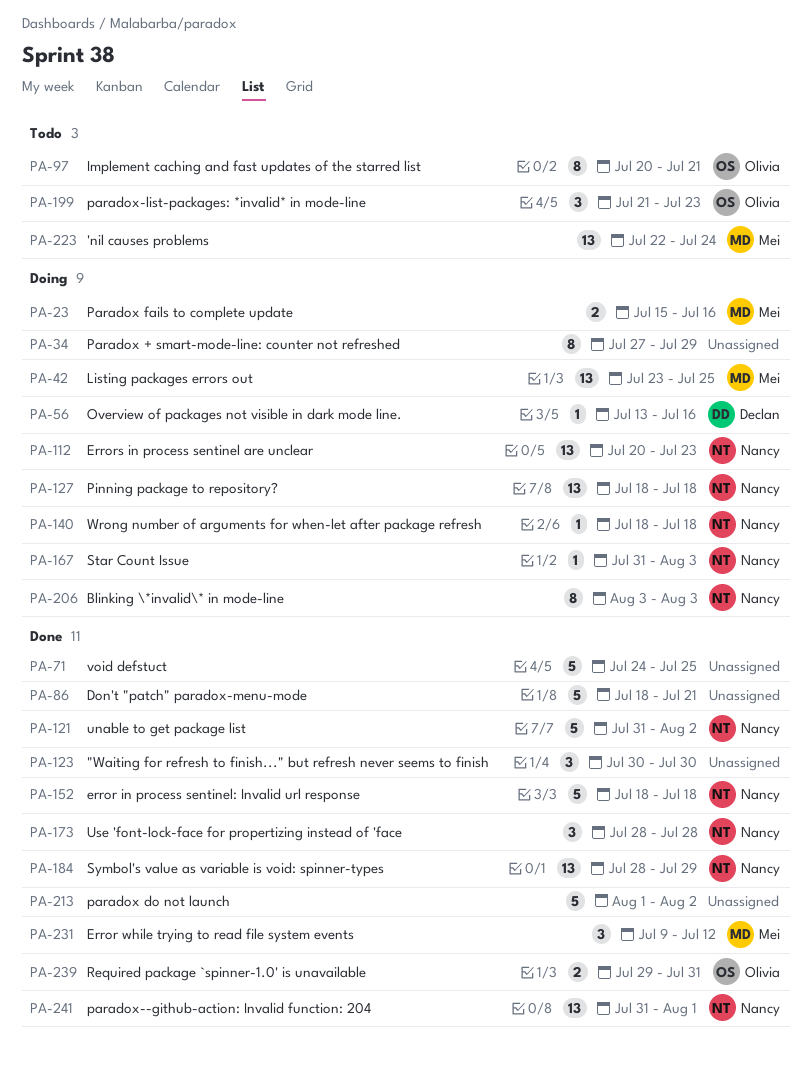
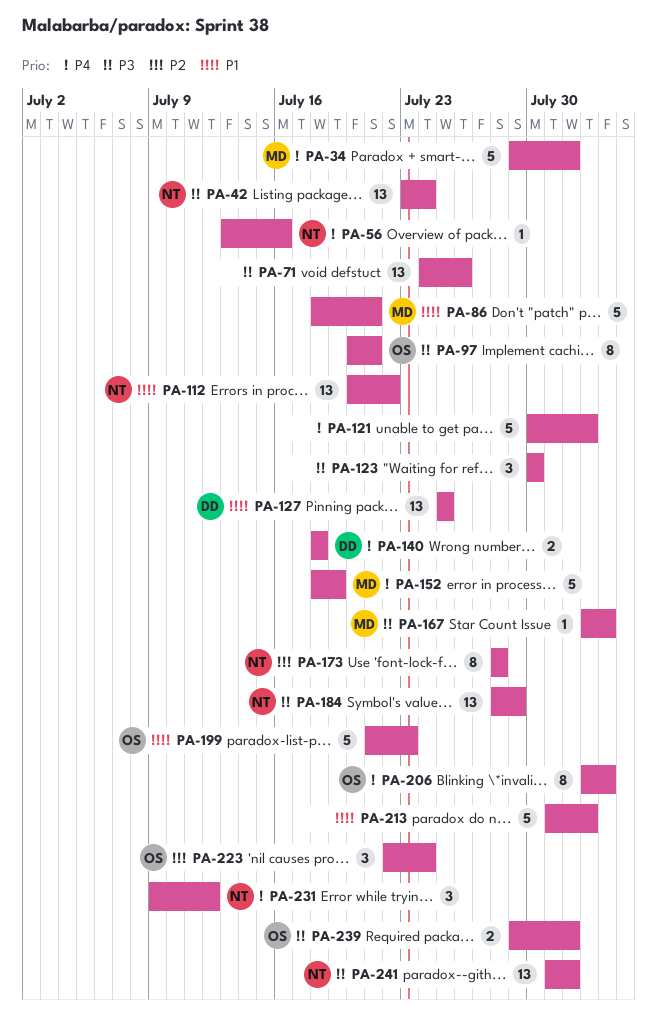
PA-23: present -> none
PA-34, owner: none -> Mei
PA-34, estimate: 8 -> 5
PA-34, start: Jul 27 -> Jul 29
PA-34, due: Jul 29 -> Aug 1
PA-42, owner: Mei -> Nancy
PA-42, due: Jul 25 -> Jul 24
PA-56, owner: Declan -> Nancy
PA-71, estimate: 5 -> 13
PA-71, due: Jul 25 -> Jul 26
PA-86, owner: none -> Mei
PA-112, due: Jul 23 -> Jul 22
PA-121, owner: Nancy -> none
PA-121, start: Jul 31 -> Jul 30
PA-127, owner: Nancy -> Declan
PA-127, start: Jul 18 -> Jul 25
PA-127, due: Jul 18 -> Jul 25
PA-140, owner: Nancy -> Declan
PA-140, estimate: 1 -> 2
PA-152, owner: Nancy -> Mei
PA-152, due: Jul 18 -> Jul 19
PA-167, owner: Nancy -> Mei
PA-167, start: Jul 31 -> Aug 2
PA-173, estimate: 3 -> 8
PA-199, estimate: 3 -> 5
PA-206, owner: Nancy -> Olivia
PA-206, start: Aug 3 -> Aug 2
PA-213, start: Aug 1 -> Jul 31
PA-223, owner: Mei -> Olivia
PA-223, estimate: 13 -> 3
PA-231, owner: Mei -> Nancy
PA-239, due: Jul 31 -> Aug 1

